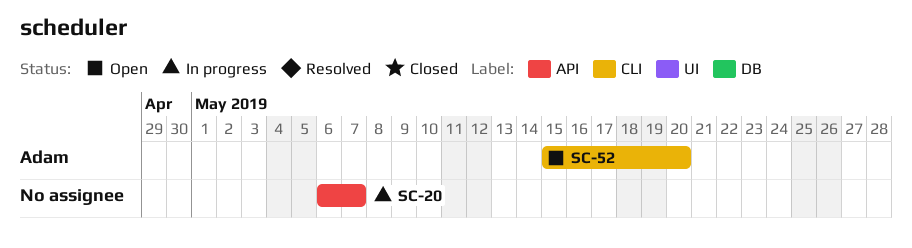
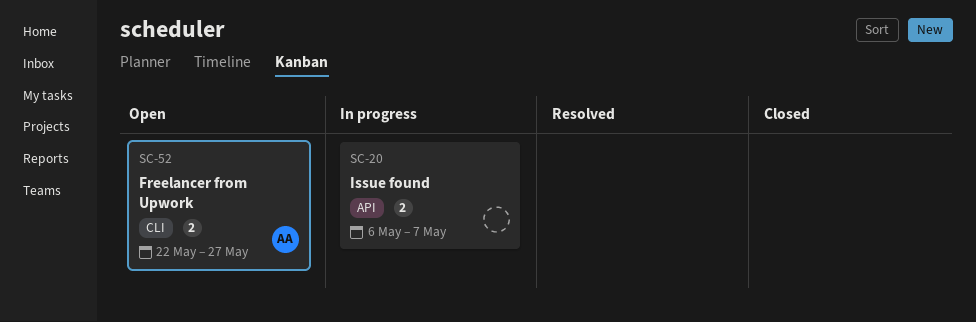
SC-52, start: May 15 -> May 22
SC-52, due: May 20 -> May 27

